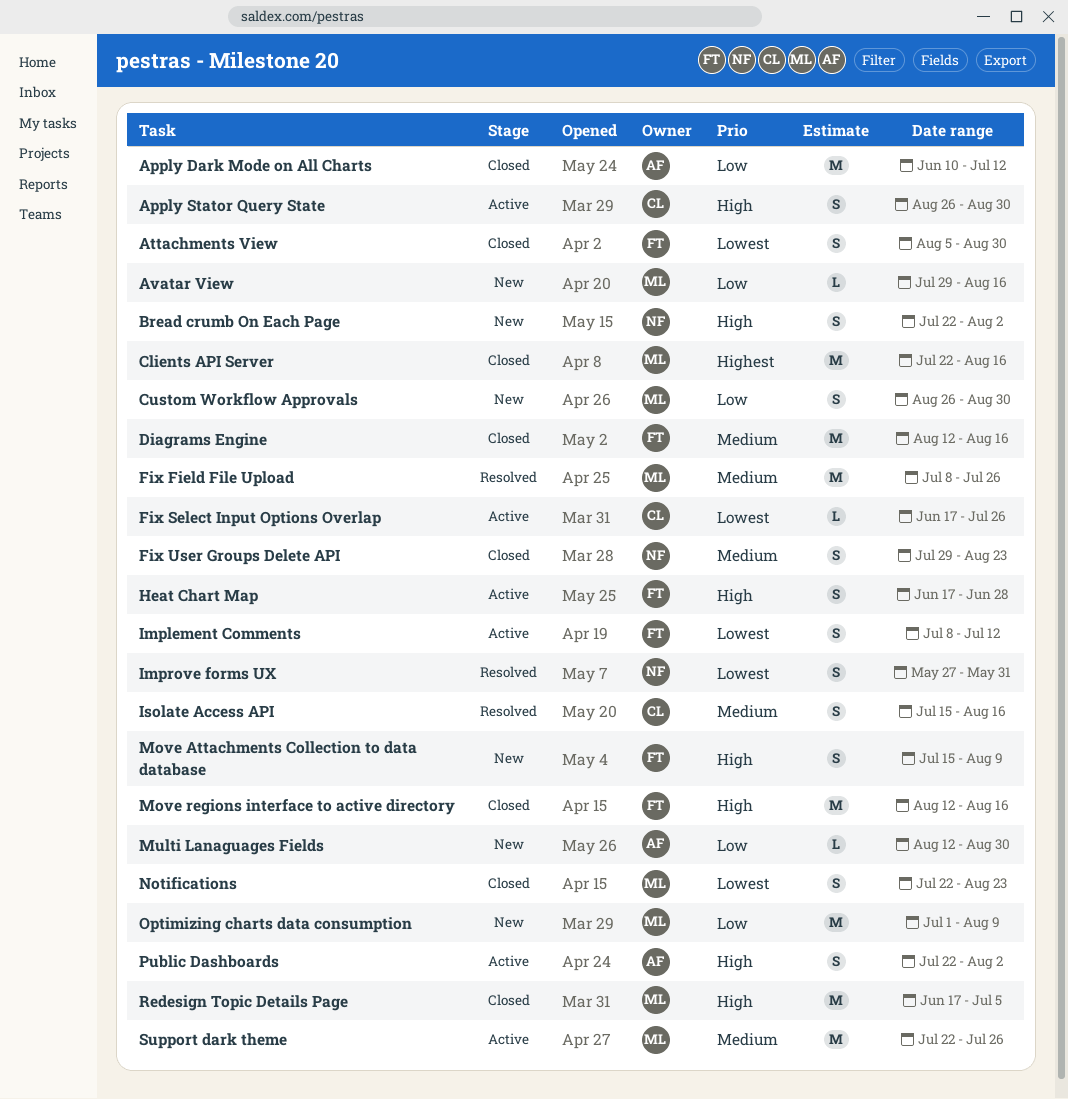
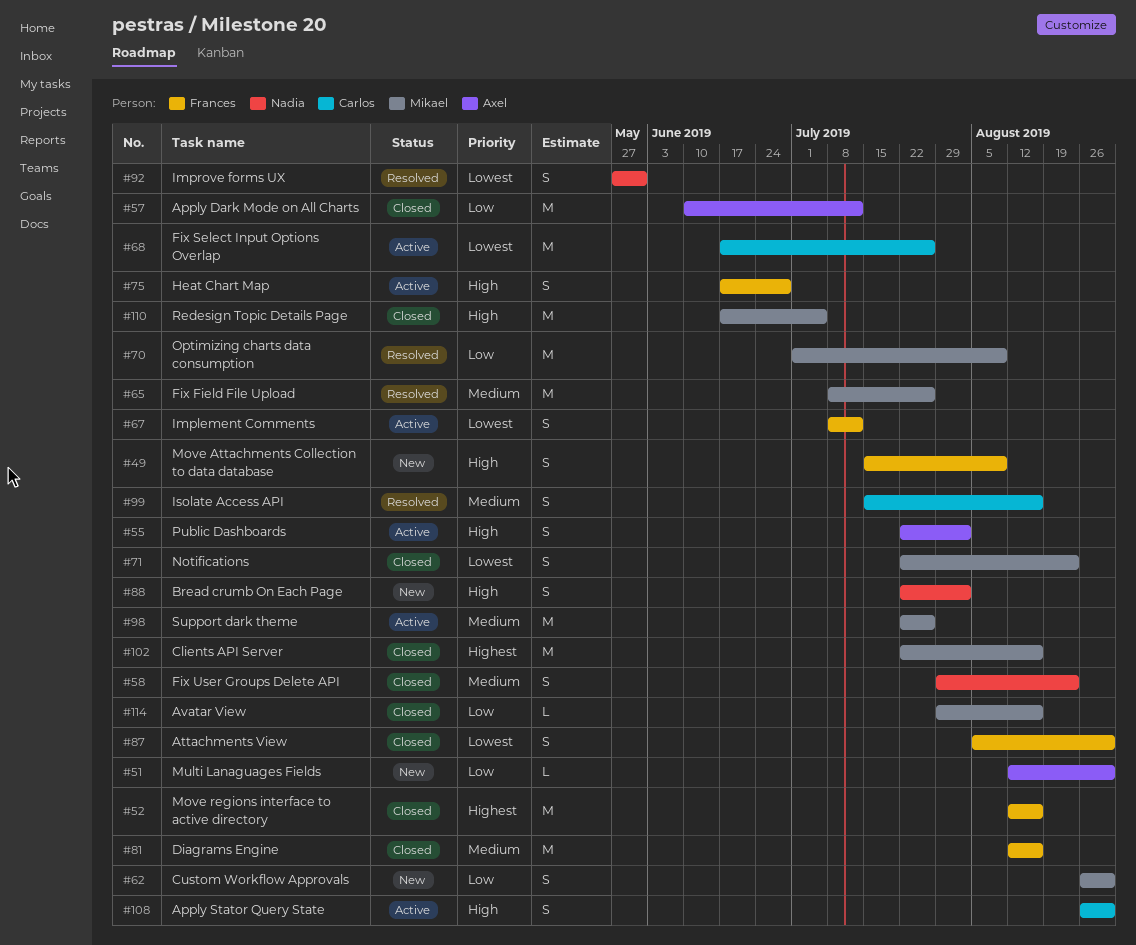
Avatar View, status: New -> Closed
Fix Select Input Options Overlap, estimate: L -> M
Move regions interface to active directory, priority: High -> Highest
Optimizing charts data consumption, status: New -> Resolved

